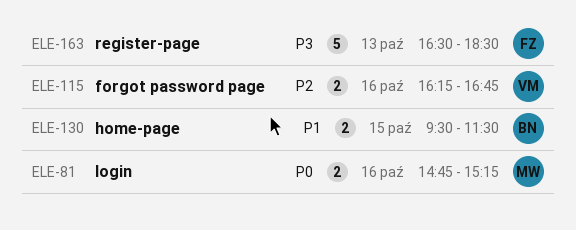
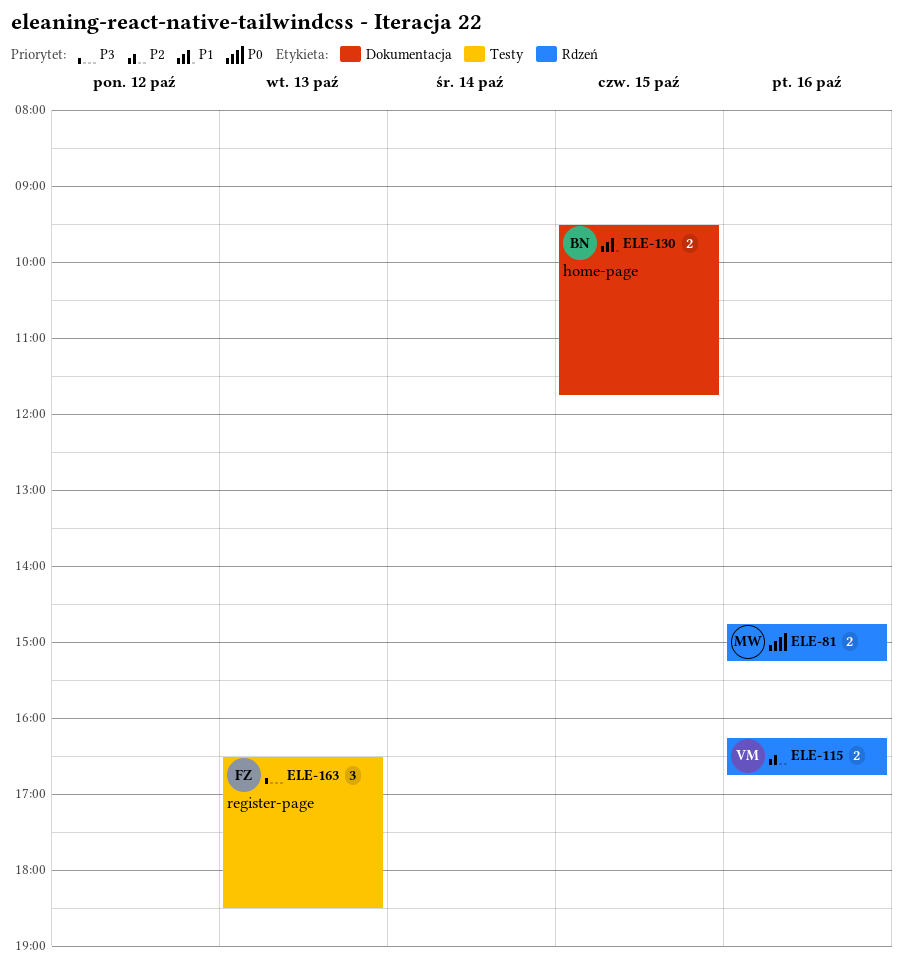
ELE-130, ends: 11:30 -> 11:45
ELE-163, estimate: 5 -> 3

